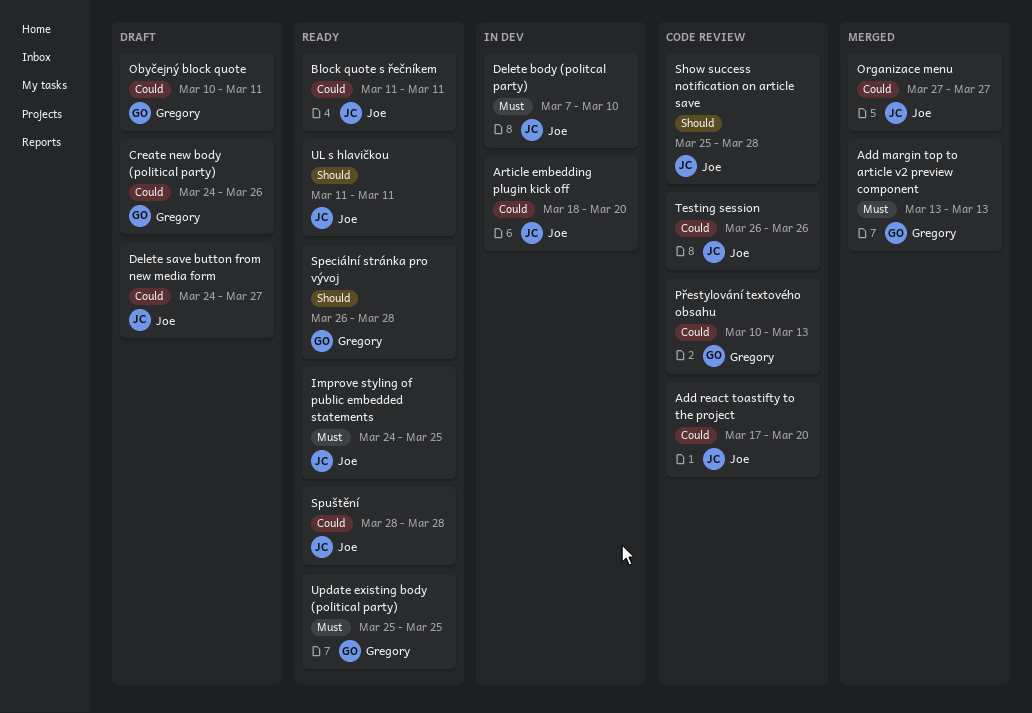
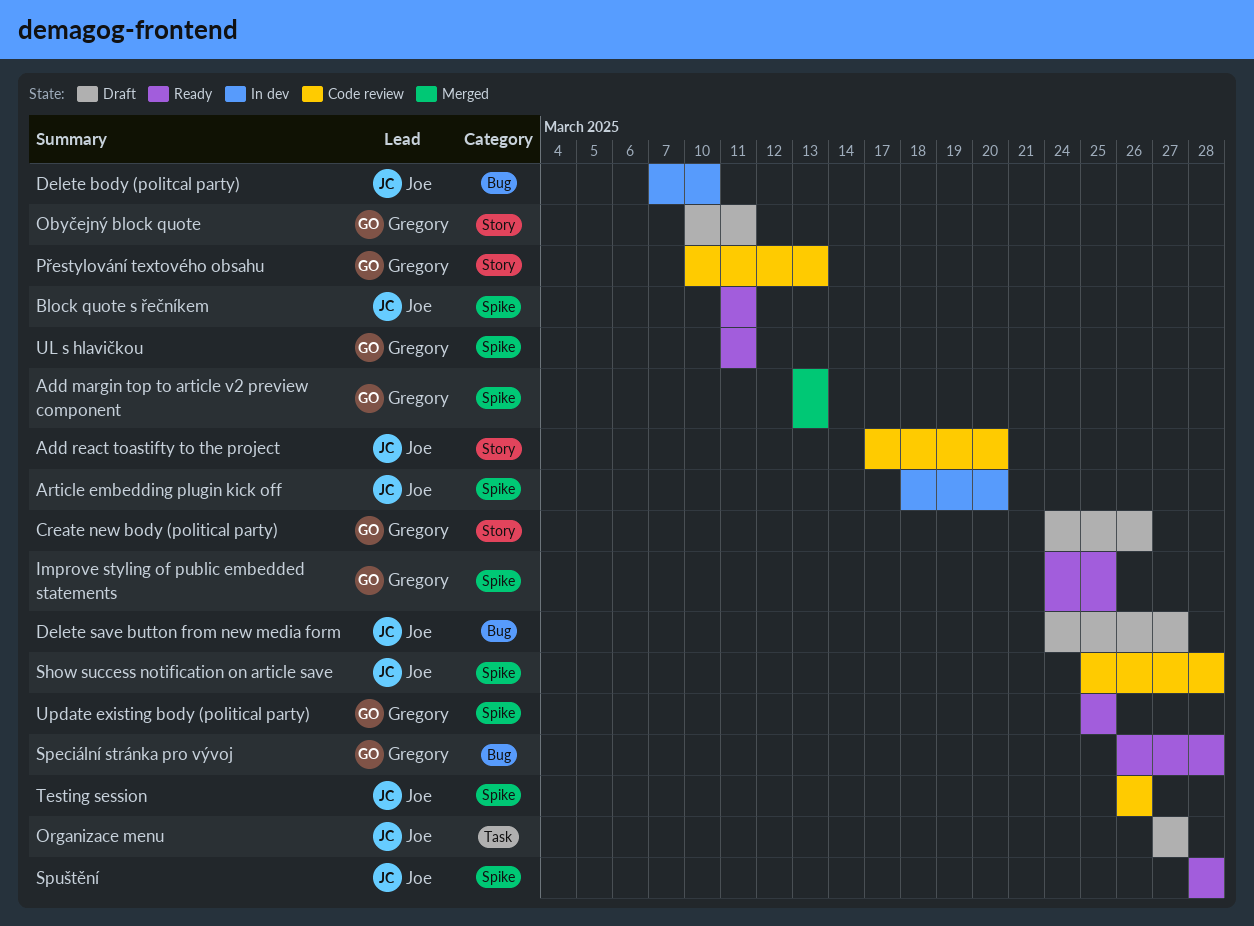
Improve styling of public embedded statements, owner: Joe -> Gregory
Organizace menu, status: Merged -> Draft
UL s hlavičkou, owner: Joe -> Gregory

